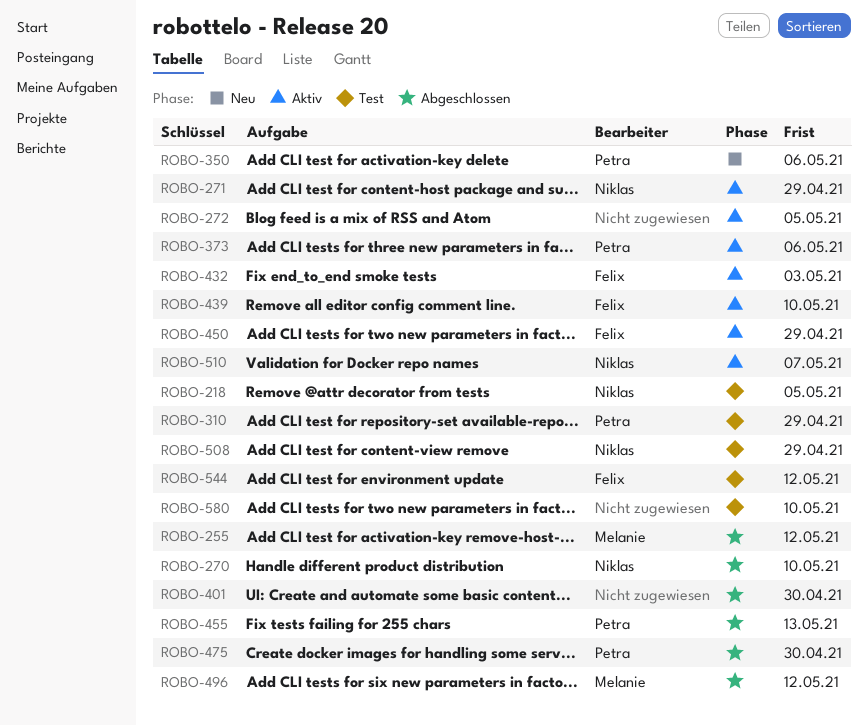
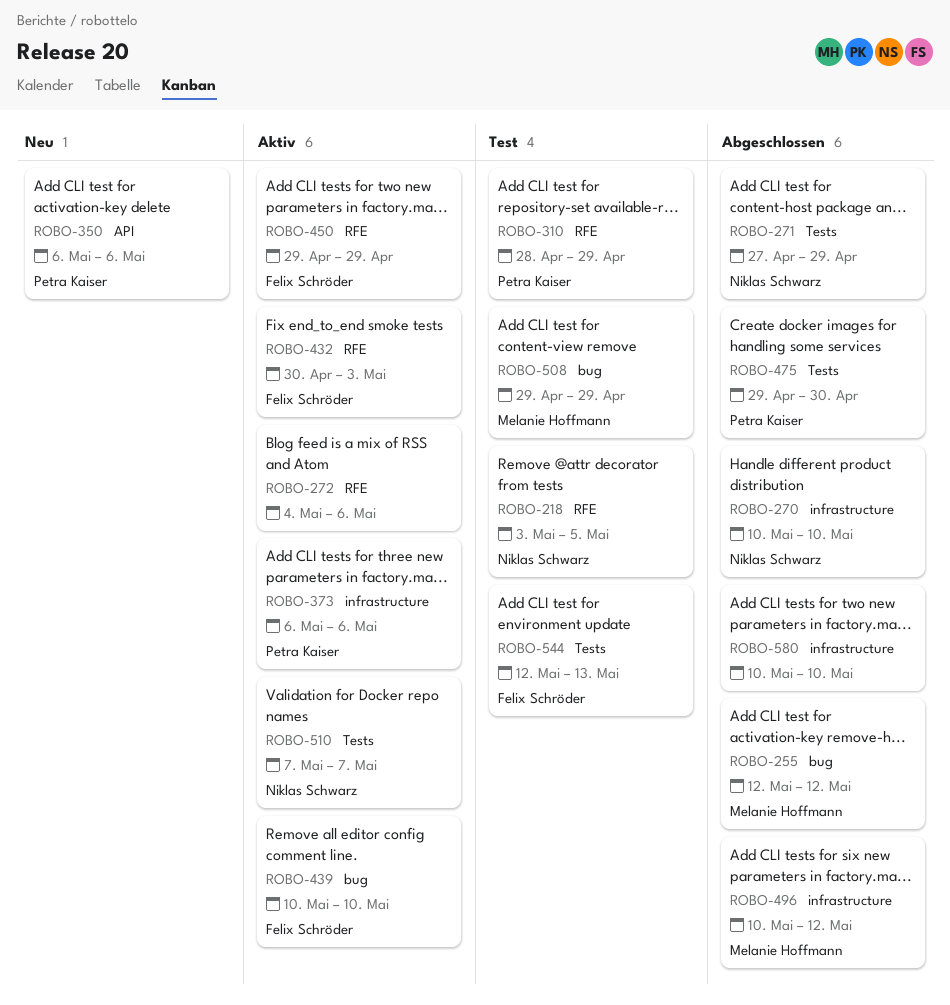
ROBO-271, status: Aktiv -> Abgeschlossen
ROBO-272, due: May 5 -> May 6
ROBO-401: present -> none
ROBO-455: present -> none
ROBO-508, owner: Niklas Schwarz -> Melanie Hoffmann
ROBO-544, due: May 12 -> May 13
ROBO-580, status: Test -> Abgeschlossen

